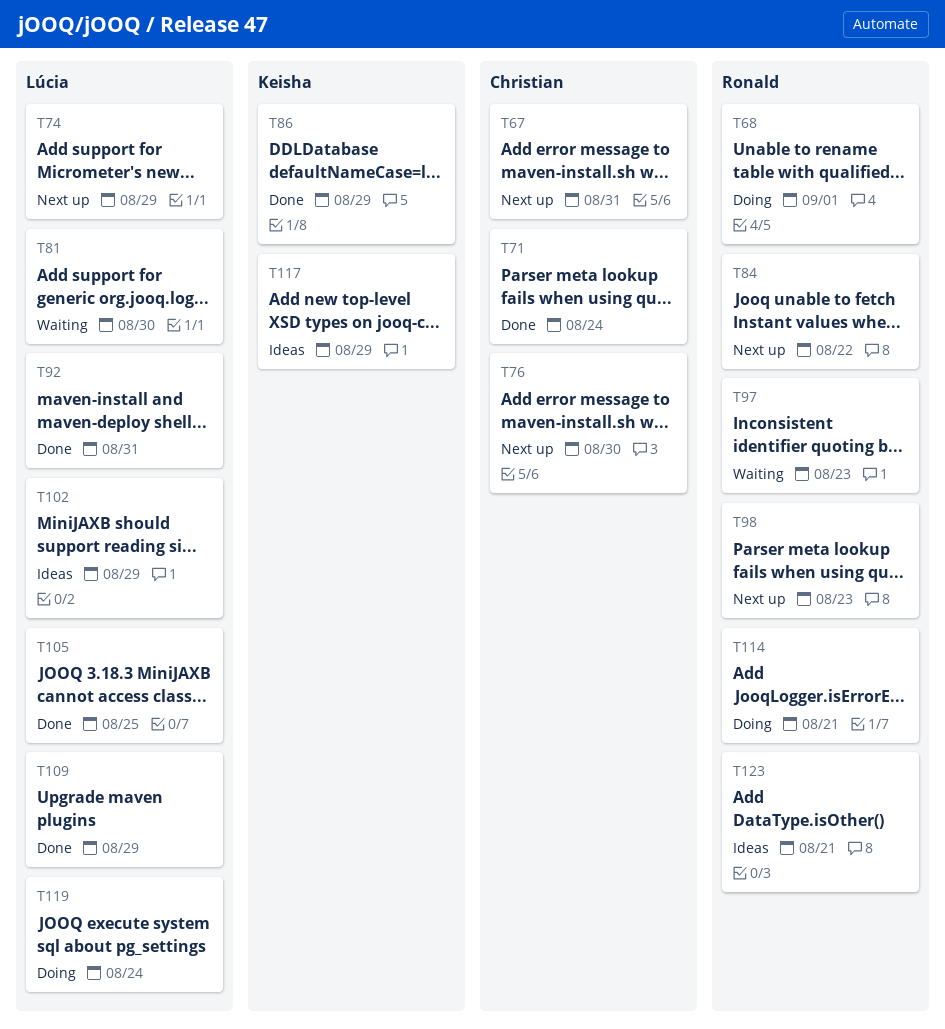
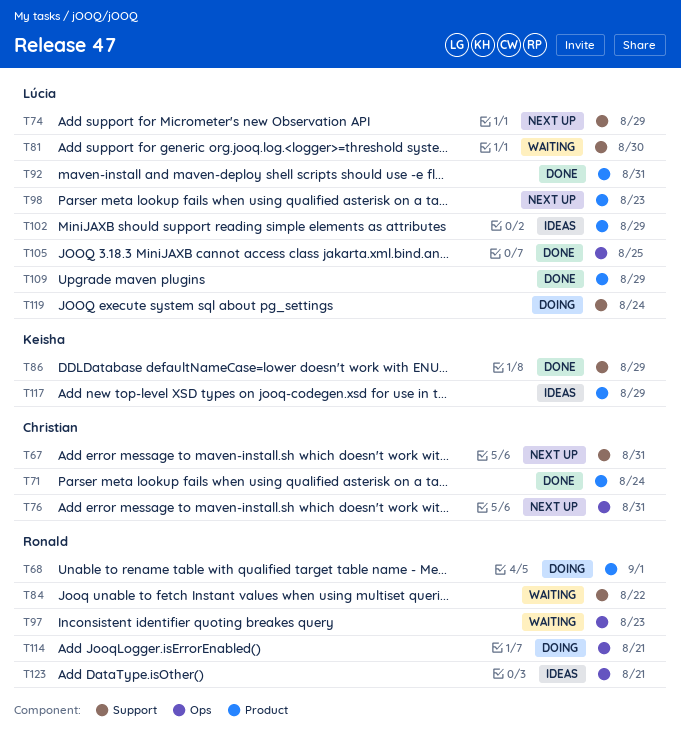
T76, due: Aug 30 -> Aug 31
T84, status: Next up -> Waiting
T98, owner: Ronald -> Lúcia

